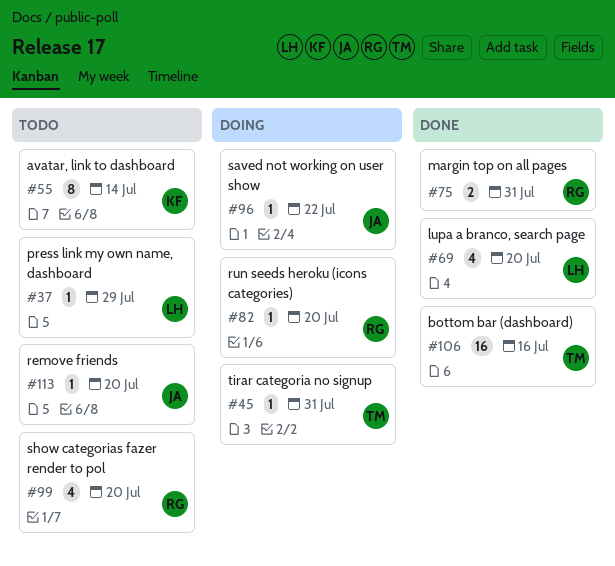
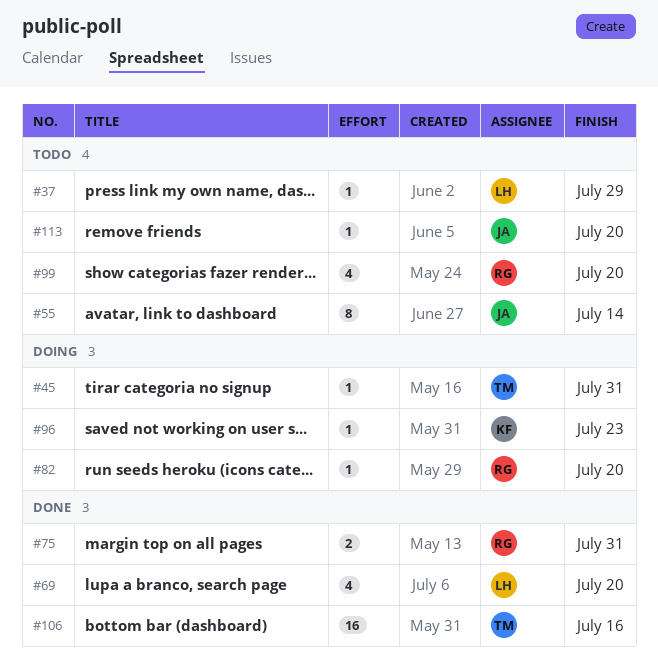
#55, owner: KF -> JA
#96, owner: JA -> KF
#96, due: Jul 22 -> Jul 23

